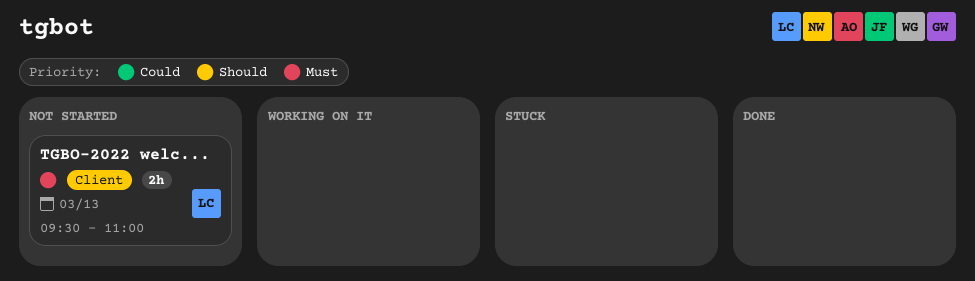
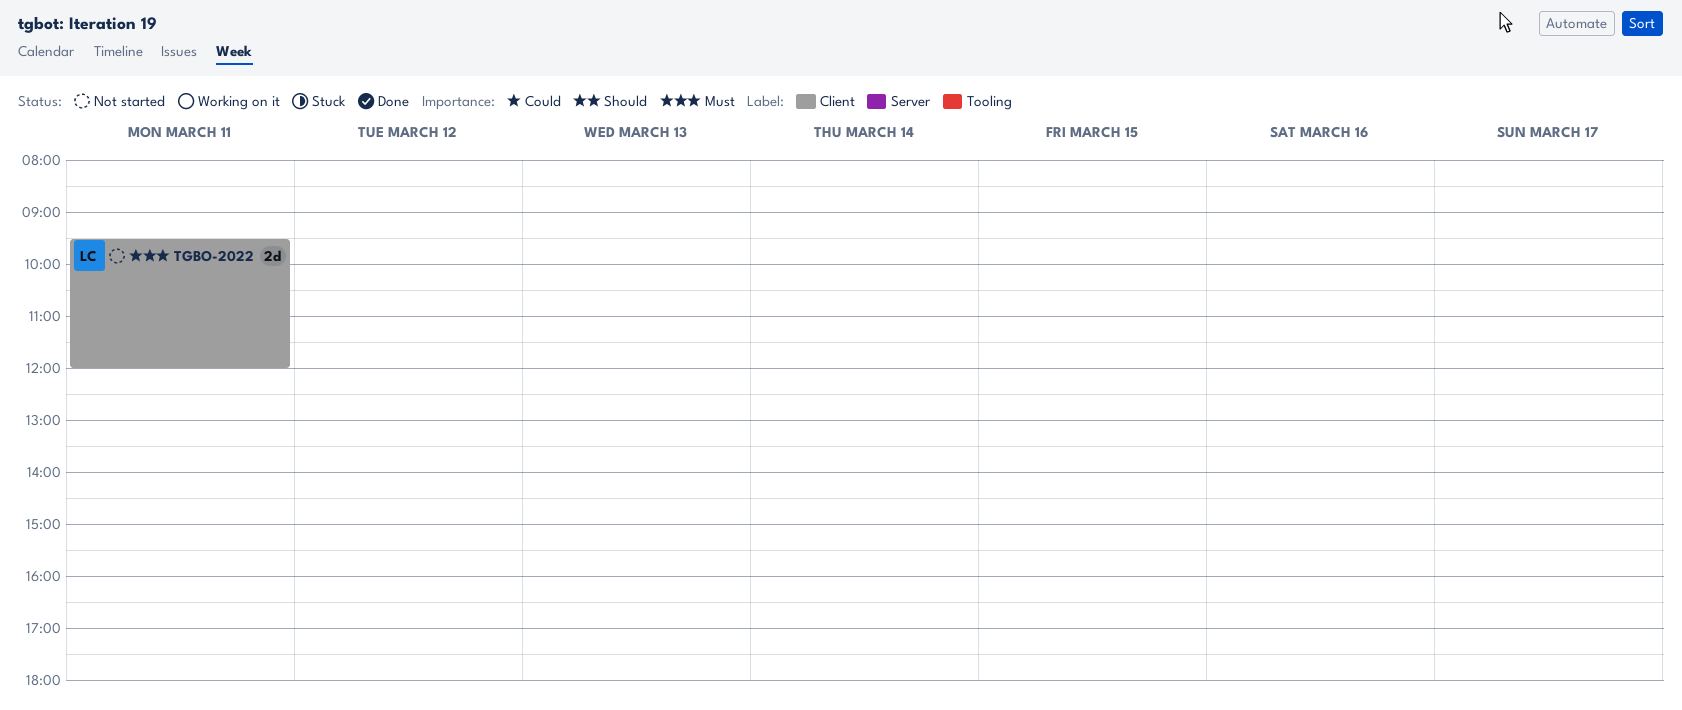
TGBO-2022, estimate: 2h -> 2d
TGBO-2022, day: Mar 13 -> Mar 11
TGBO-2022, ends: 11:00 -> 12:00

